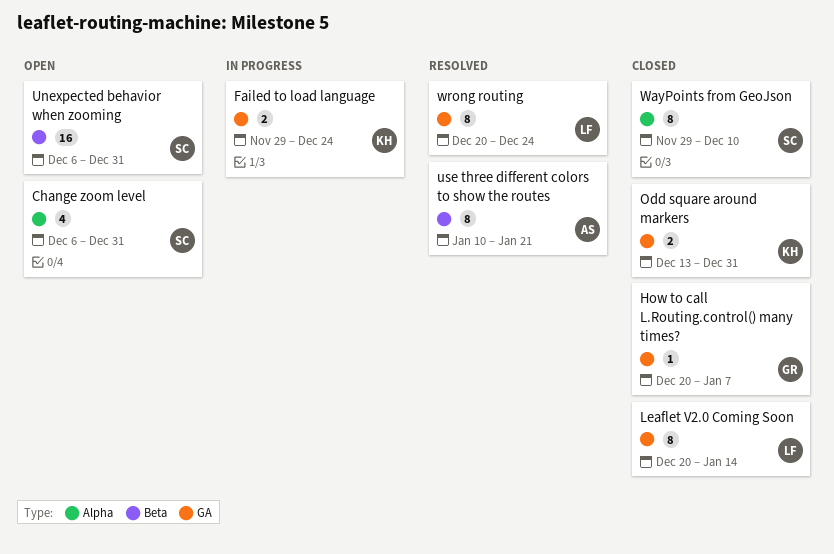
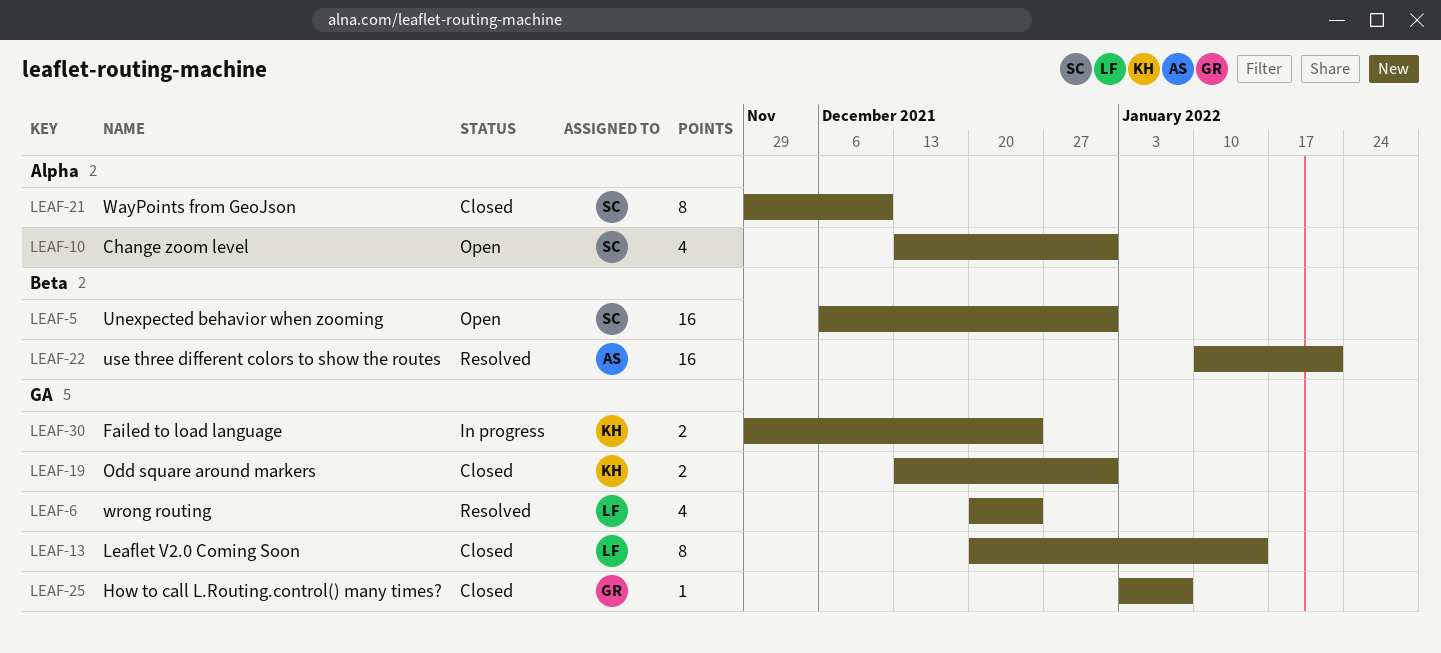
Change zoom level, start: Dec 6 -> Dec 13
How to call L.Routing.control() many times?, start: Dec 20 -> Jan 3
use three different colors to show the routes, estimate: 8 -> 16
wrong routing, estimate: 8 -> 4

